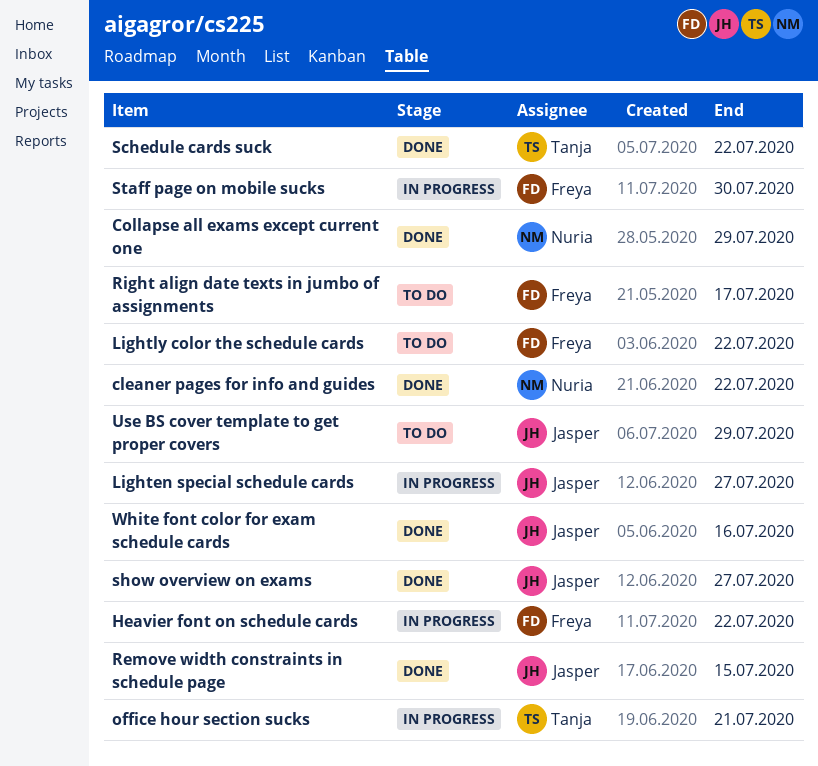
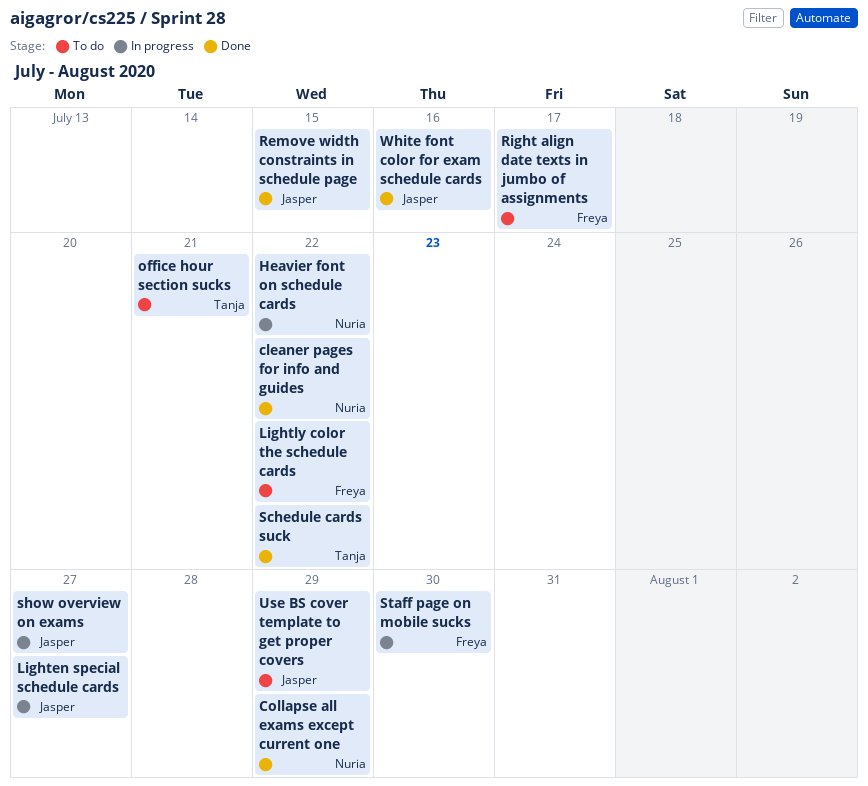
Heavier font on schedule cards, owner: Freya -> Nuria
office hour section sucks, status: In progress -> To do
show overview on exams, status: Done -> In progress

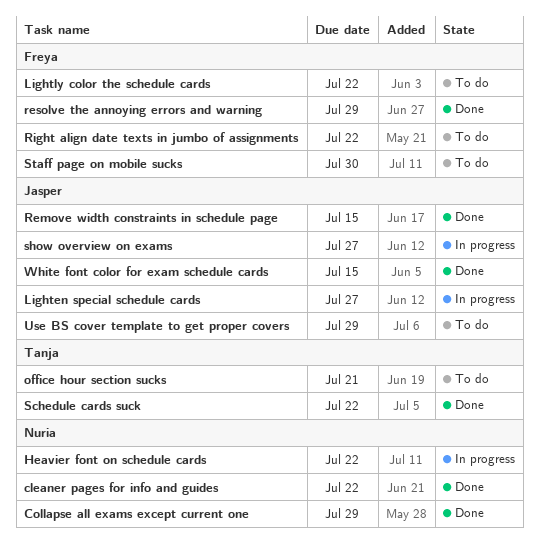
resolve the annoying errors and warning: none -> present
Right align date texts in jumbo of assignments, due: Jul 17 -> Jul 22
Staff page on mobile sucks, status: In progress -> To do
White font color for exam schedule cards, due: Jul 16 -> Jul 15

